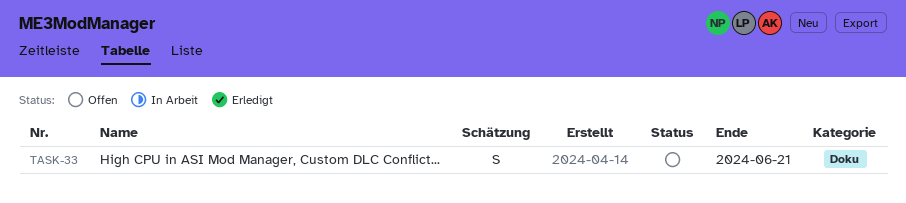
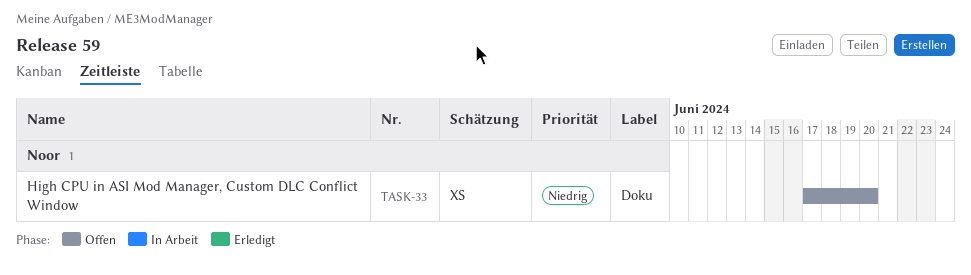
TASK-33, estimate: S -> XS
TASK-33, due: Jun 21 -> Jun 20

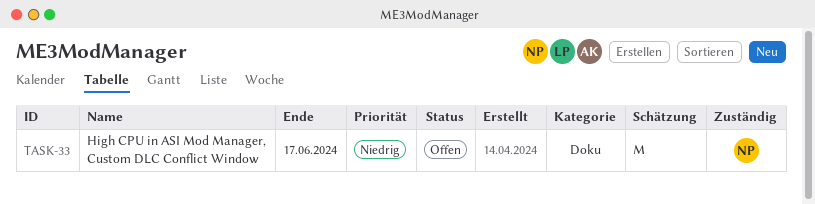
TASK-33, estimate: XS -> M
TASK-33, due: Jun 20 -> Jun 17

